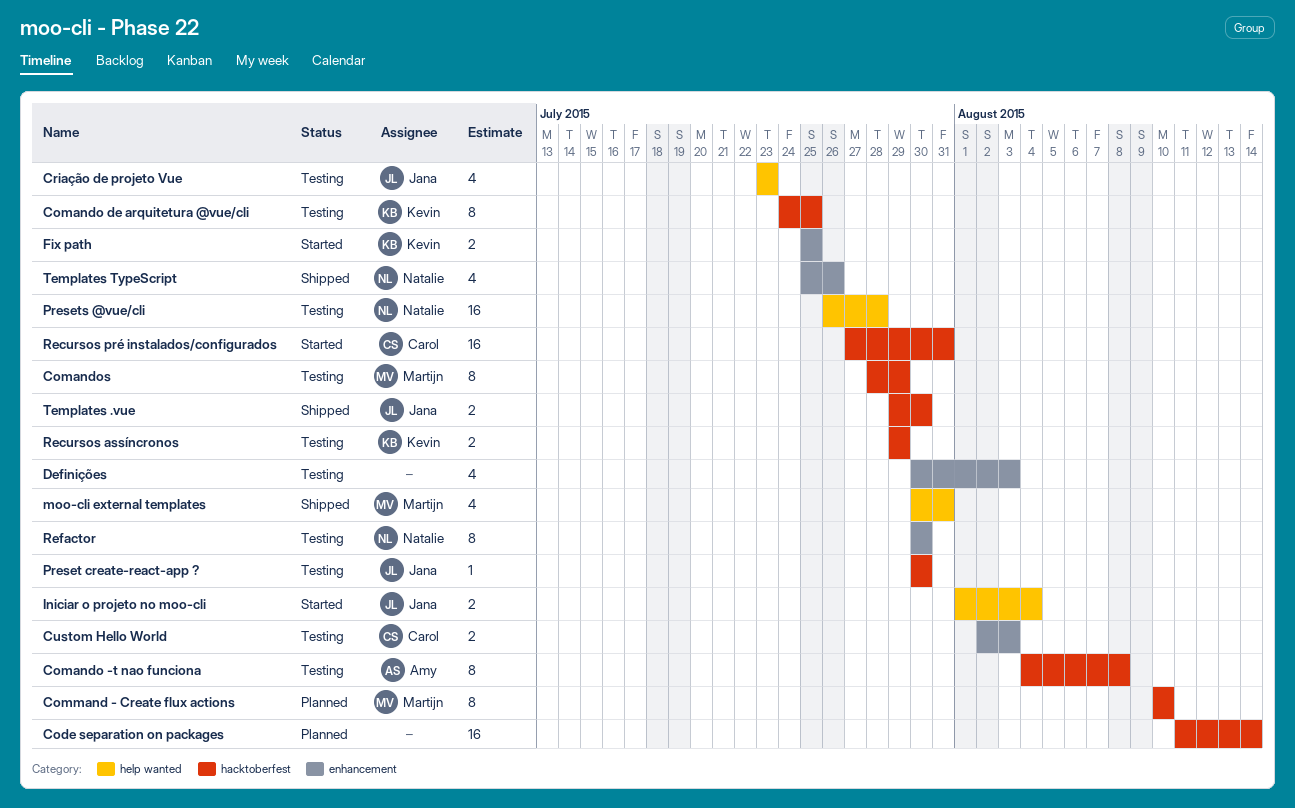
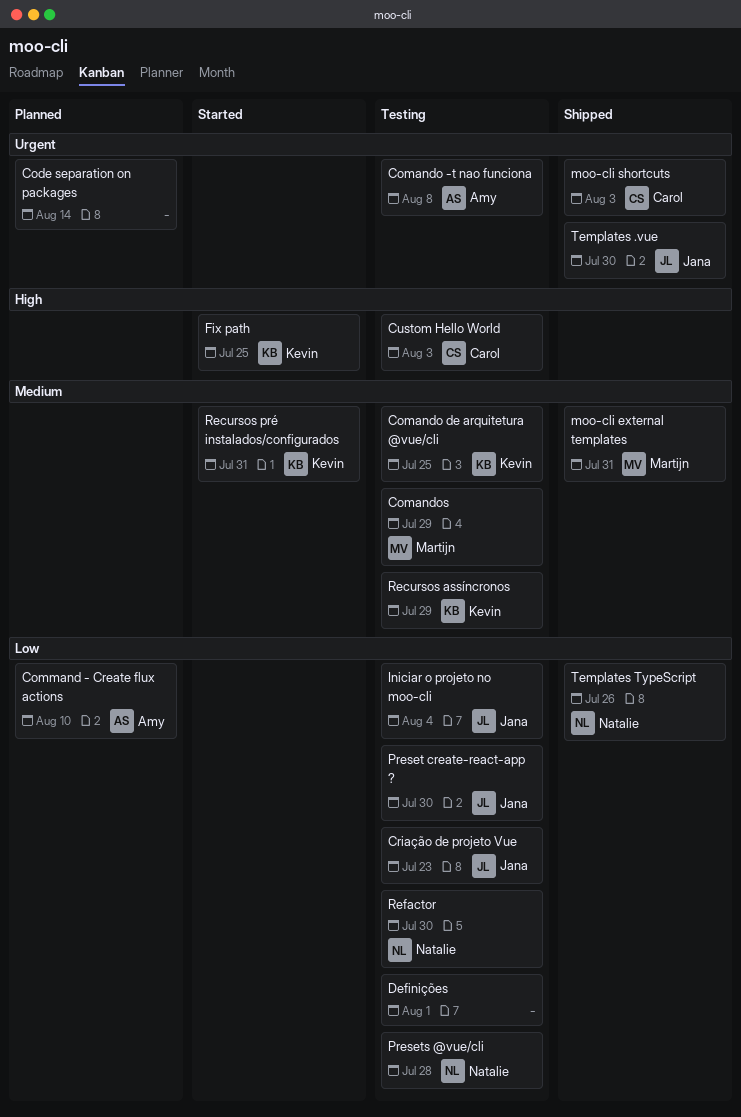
Command - Create flux actions, owner: Martijn -> Amy
Definições, due: Aug 3 -> Aug 1
Iniciar o projeto no moo-cli, status: Started -> Testing
moo-cli shortcuts: none -> present
Recursos pré instalados/configurados, owner: Carol -> Kevin

